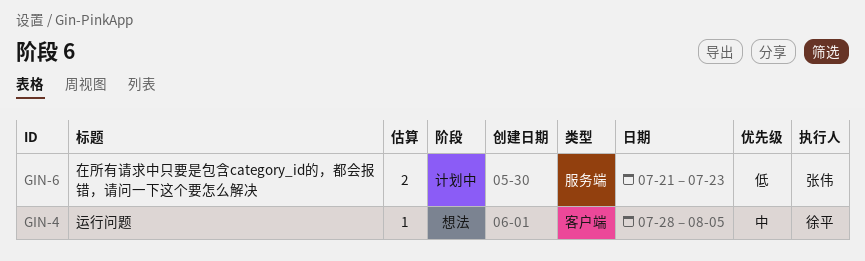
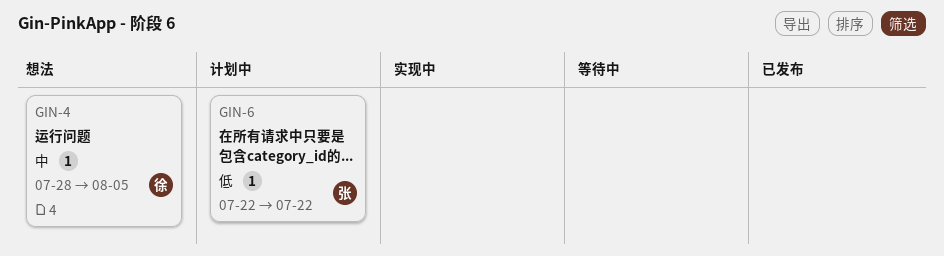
GIN-6, estimate: 2 -> 1
GIN-6, start: Jul 21 -> Jul 22
GIN-6, due: Jul 23 -> Jul 22

